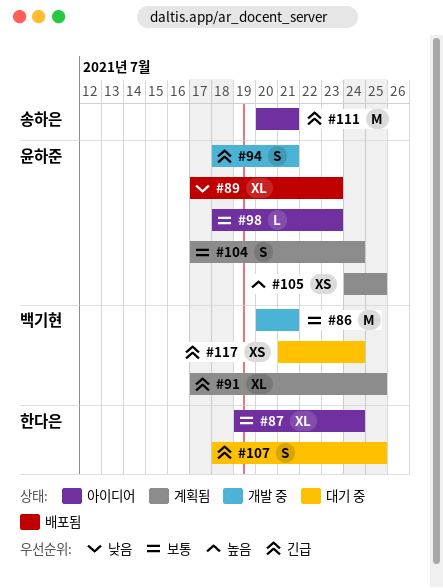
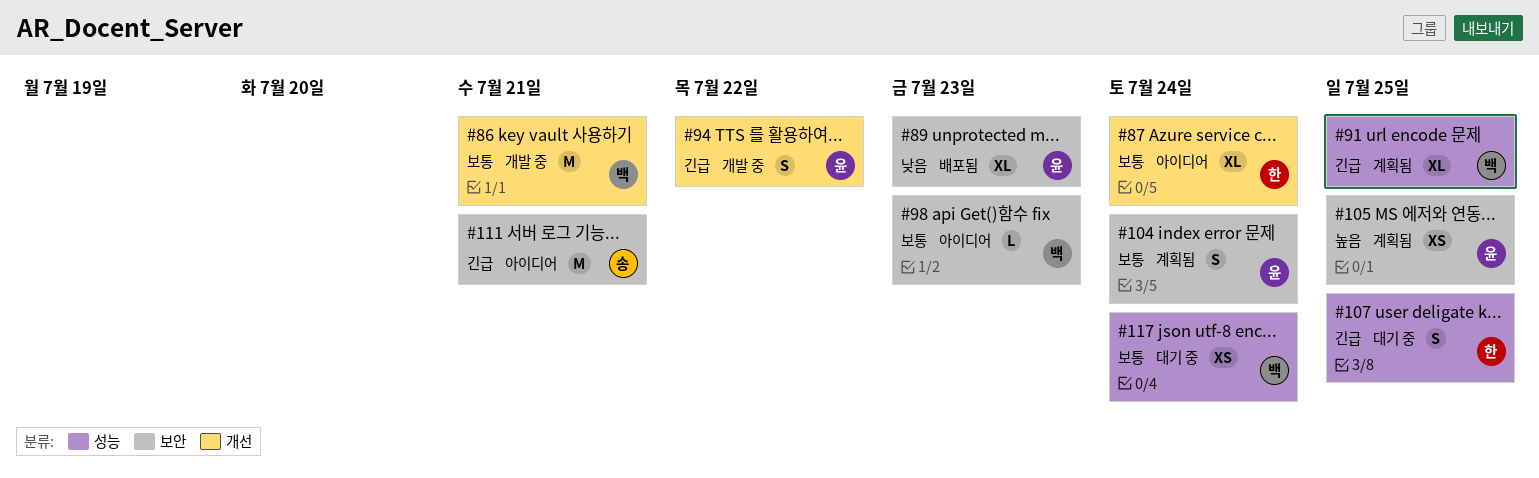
#94, due: Jul 21 -> Jul 22
#98, owner: 윤하준 -> 백기현
#117, priority: 긴급 -> 보통

